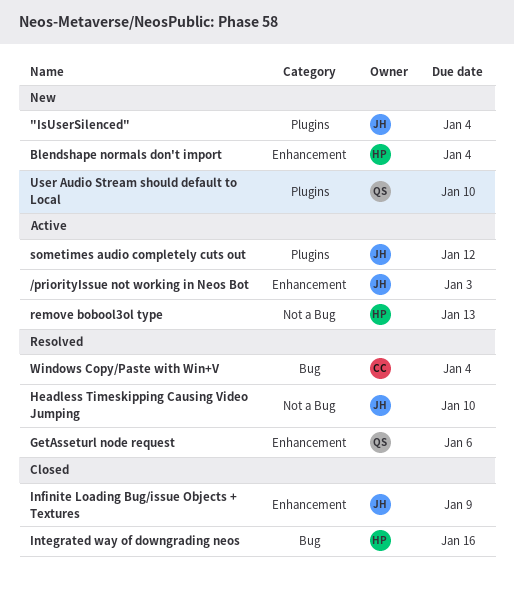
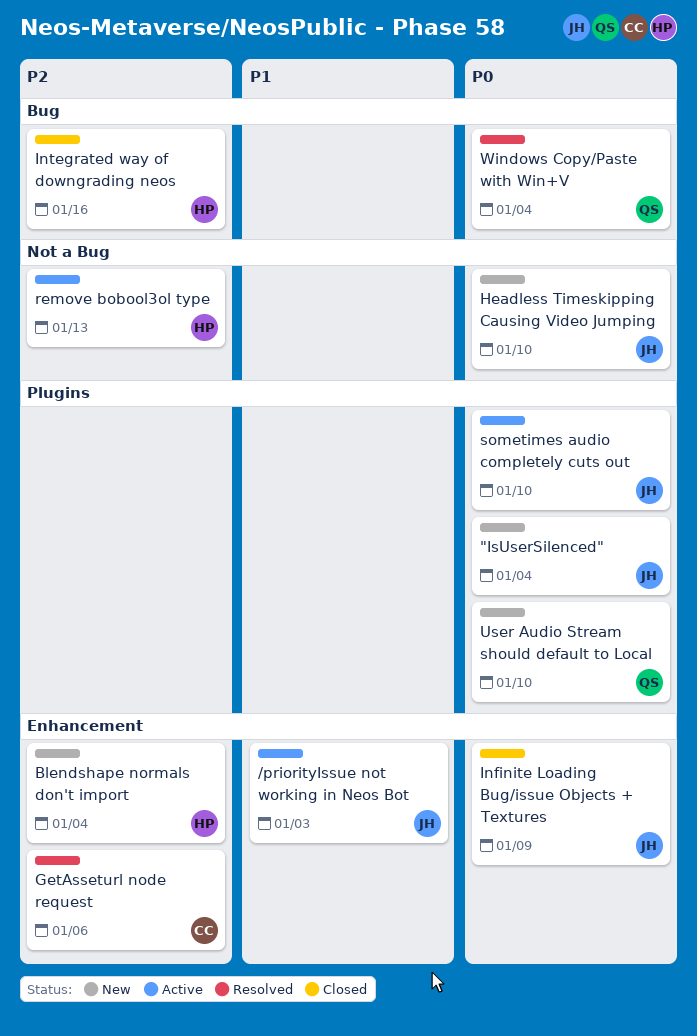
GetAsseturl node request, owner: QS -> CC
Headless Timeskipping Causing Video Jumping, status: Resolved -> New
sometimes audio completely cuts out, due: Jan 12 -> Jan 10
Windows Copy/Paste with Win+V, owner: CC -> QS

